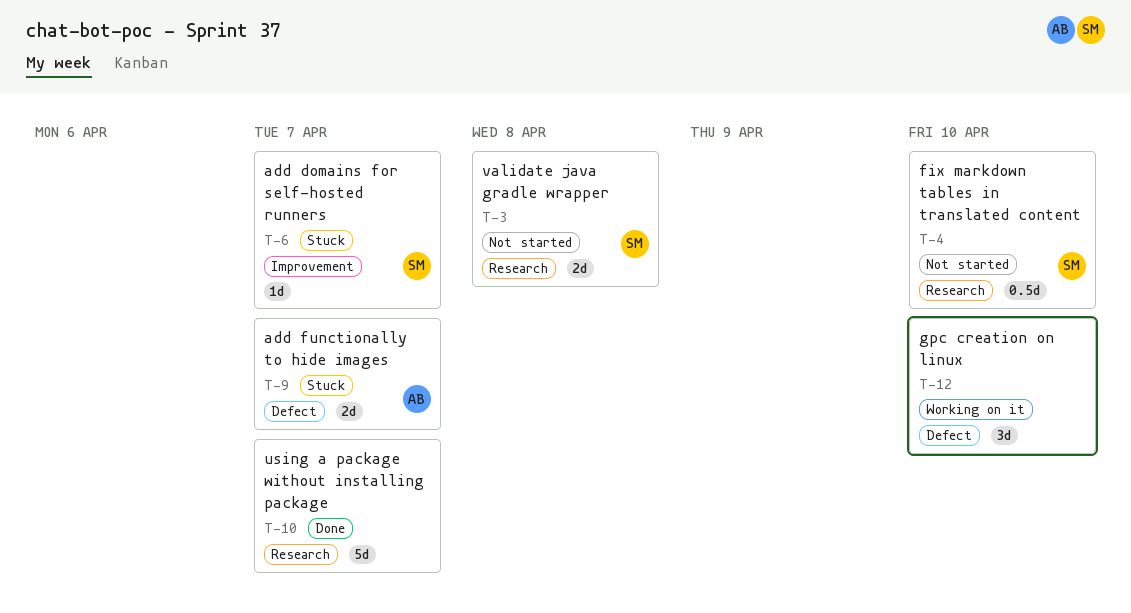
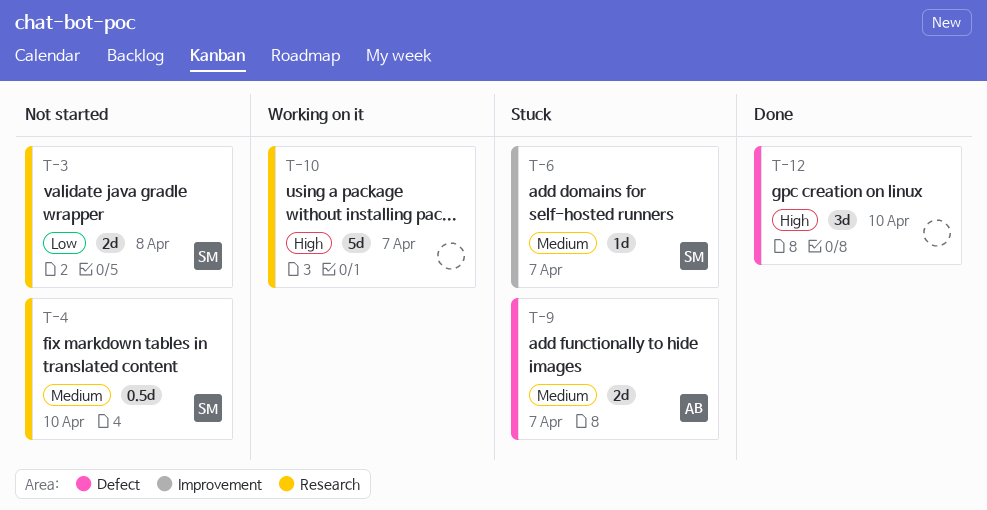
T-10, status: Done -> Working on it
T-12, status: Working on it -> Done

